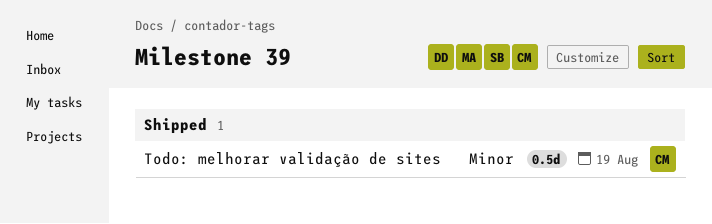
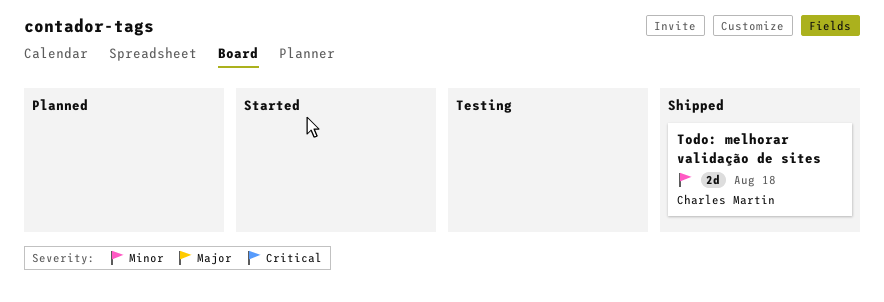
Todo: melhorar validação de sites, estimate: 0.5d -> 2d
Todo: melhorar validação de sites, due: Aug 19 -> Aug 18

